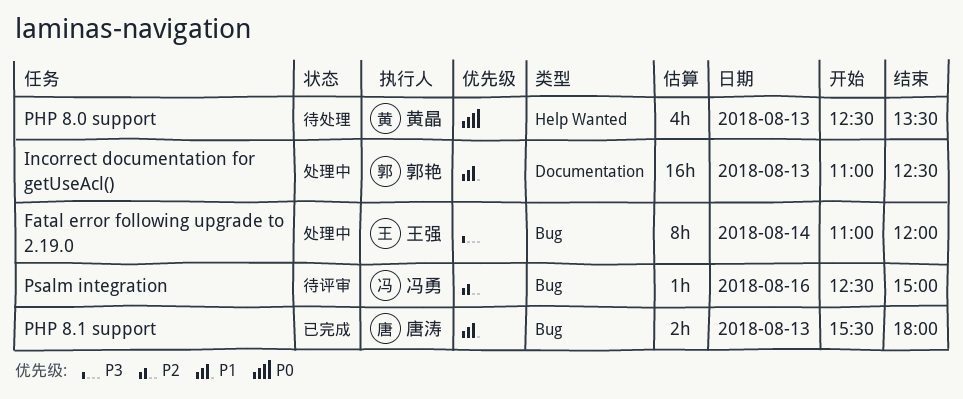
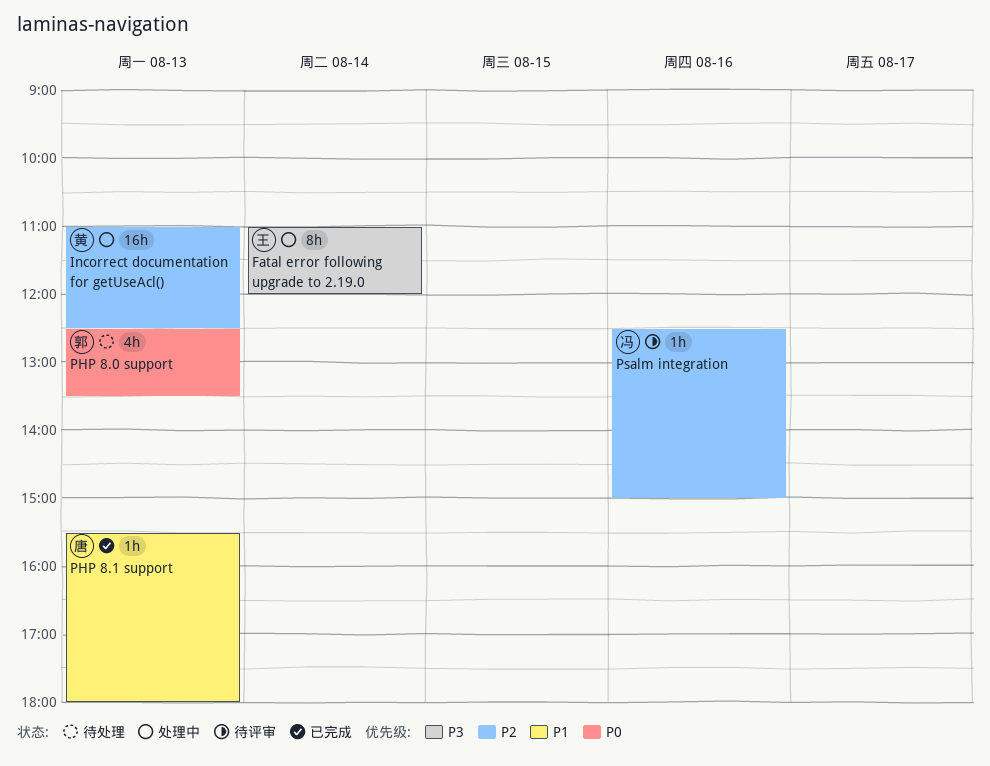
Incorrect documentation for getUseAcl(), owner: 郭艳 -> 黄晶
Incorrect documentation for getUseAcl(), priority: P1 -> P2
PHP 8.0 support, owner: 黄晶 -> 郭艳
PHP 8.1 support, estimate: 2h -> 1h

